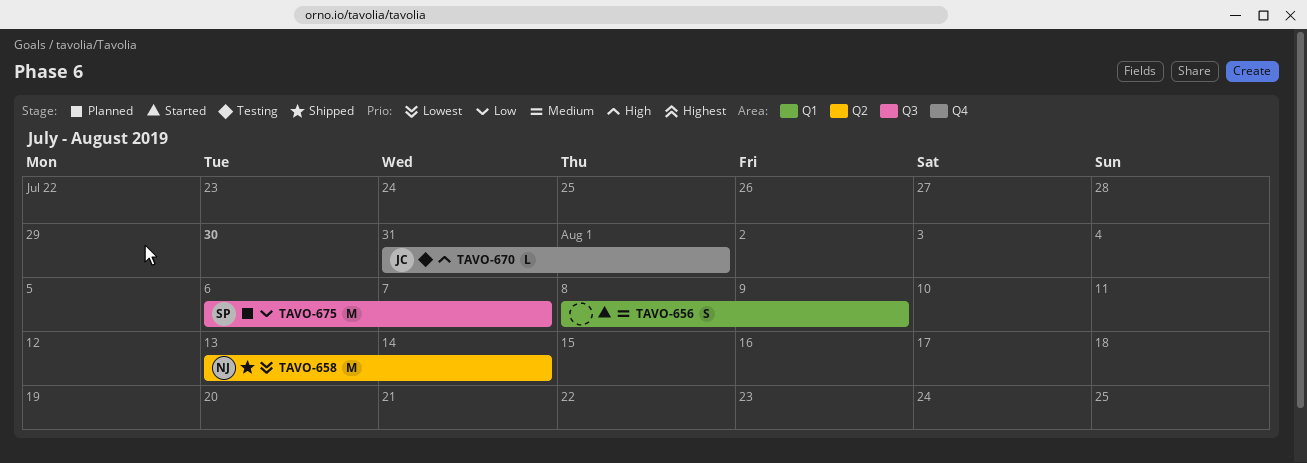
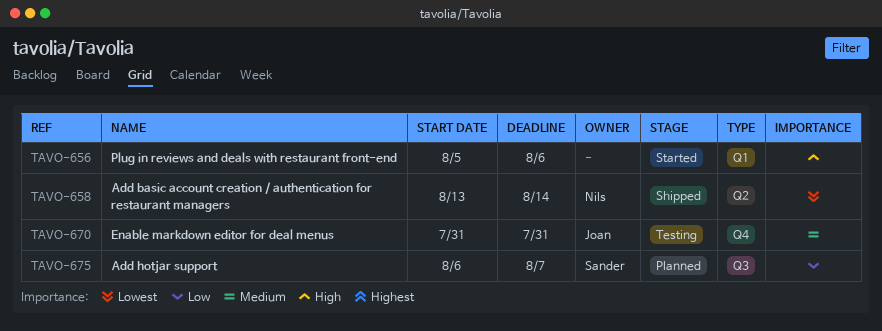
TAVO-656, priority: Medium -> High
TAVO-656, start: Aug 8 -> Aug 5
TAVO-656, due: Aug 9 -> Aug 6
TAVO-670, priority: High -> Medium
TAVO-670, due: Aug 1 -> Jul 31

